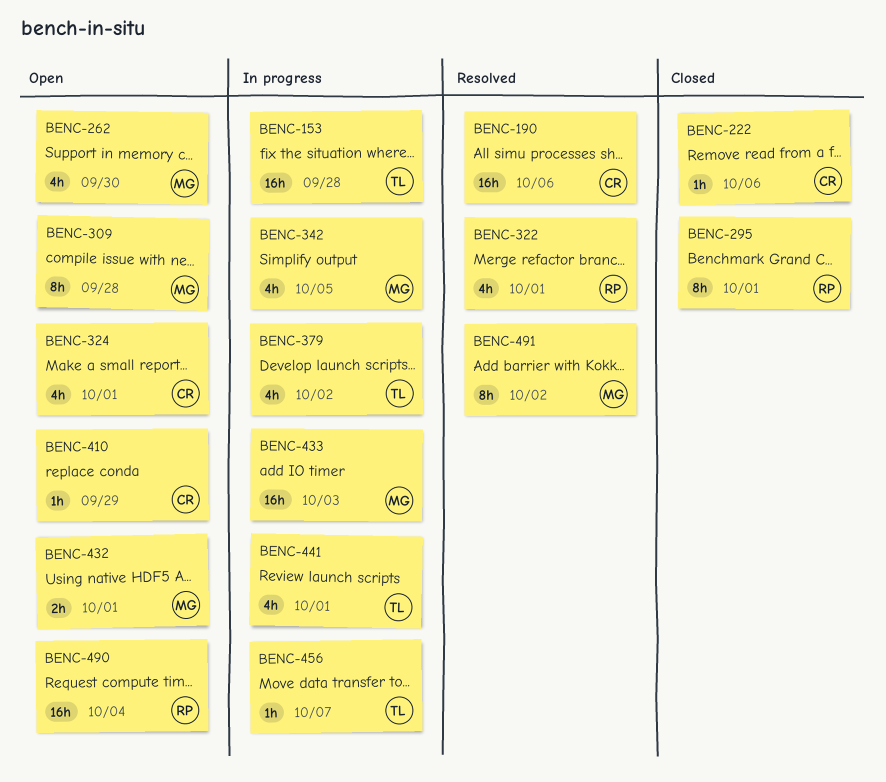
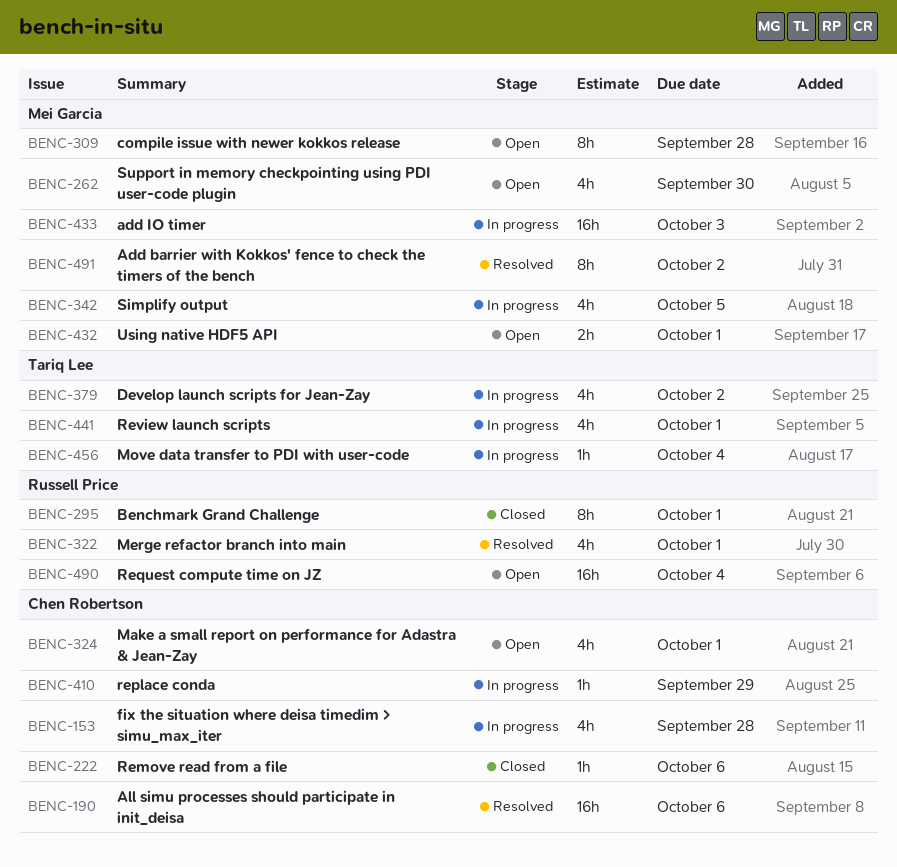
BENC-153, owner: Tariq Lee -> Chen Robertson
BENC-153, estimate: 16h -> 4h
BENC-410, status: Open -> In progress
BENC-456, due: Oct 7 -> Oct 4

